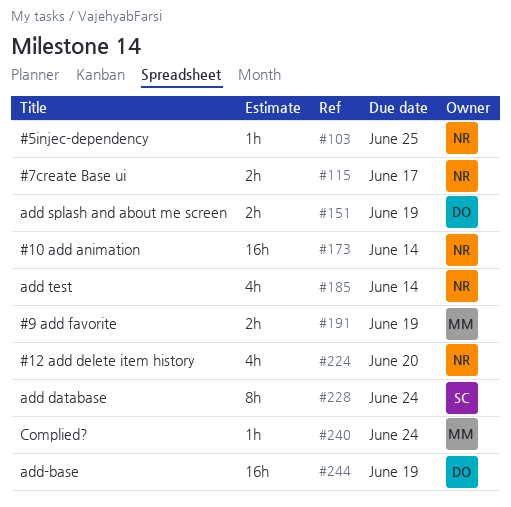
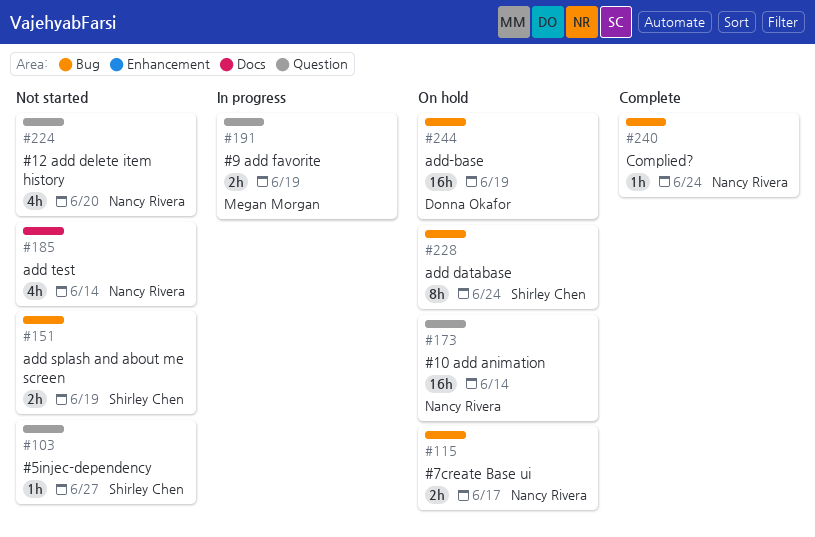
#103, owner: Nancy Rivera -> Shirley Chen
#103, due: Jun 25 -> Jun 27
#151, owner: Donna Okafor -> Shirley Chen
#240, owner: Megan Morgan -> Nancy Rivera

